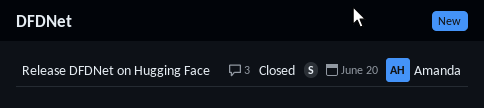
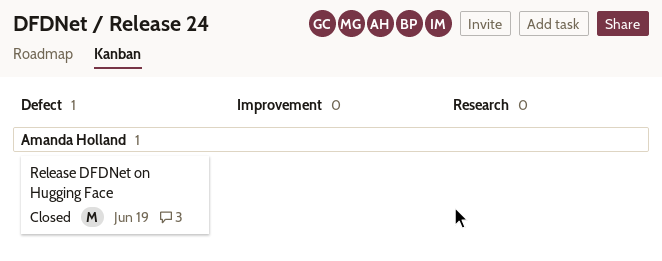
Release DFDNet on Hugging Face, estimate: S -> M
Release DFDNet on Hugging Face, due: Jun 20 -> Jun 19

